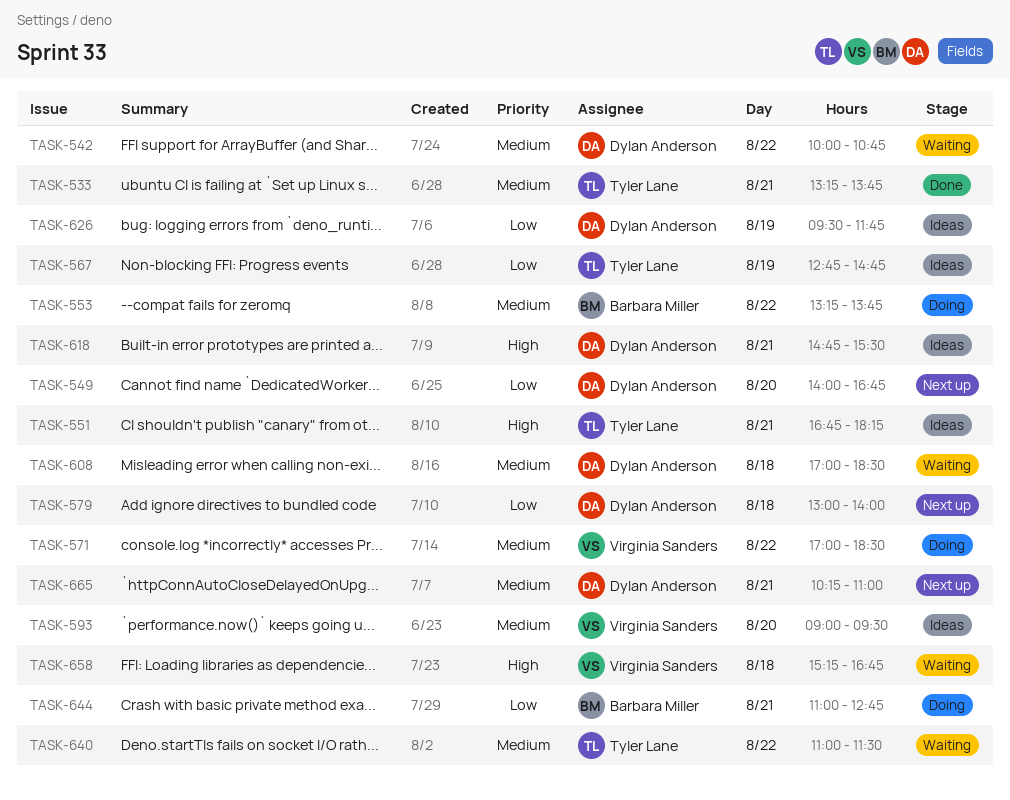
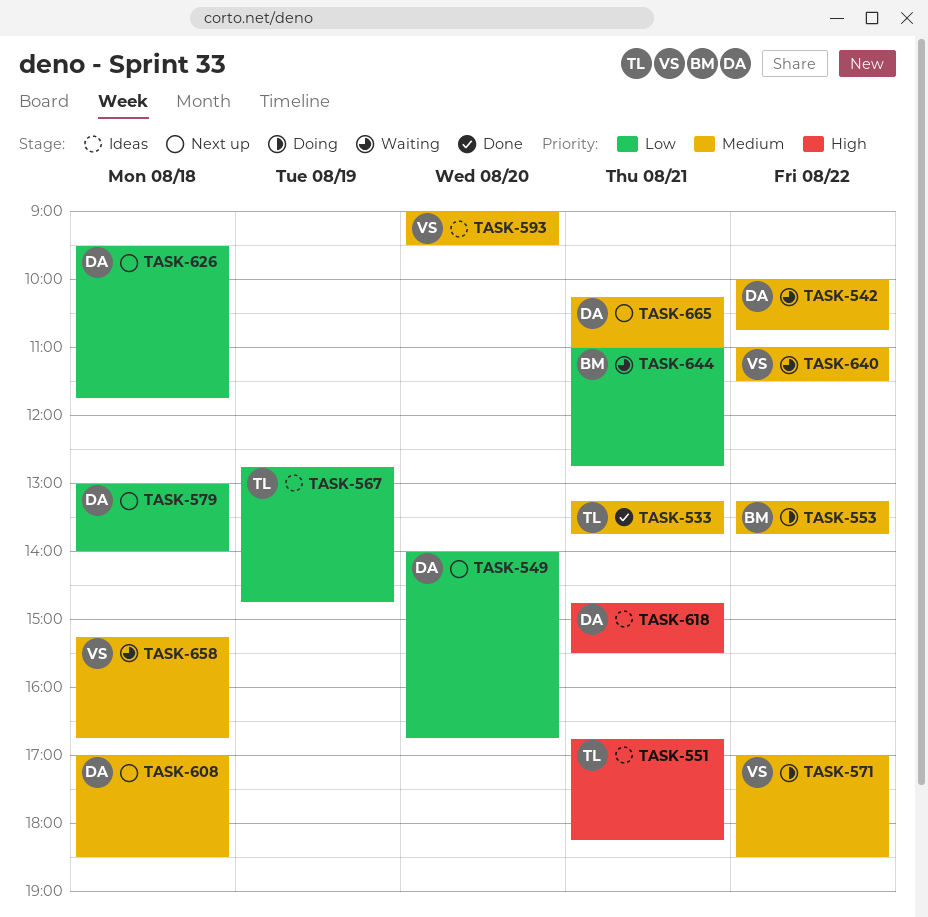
TASK-608, status: Waiting -> Next up
TASK-626, status: Ideas -> Next up
TASK-626, day: Aug 19 -> Aug 18
TASK-640, owner: Tyler Lane -> Virginia Sanders
TASK-644, status: Doing -> Waiting
TASK-658, priority: High -> Medium

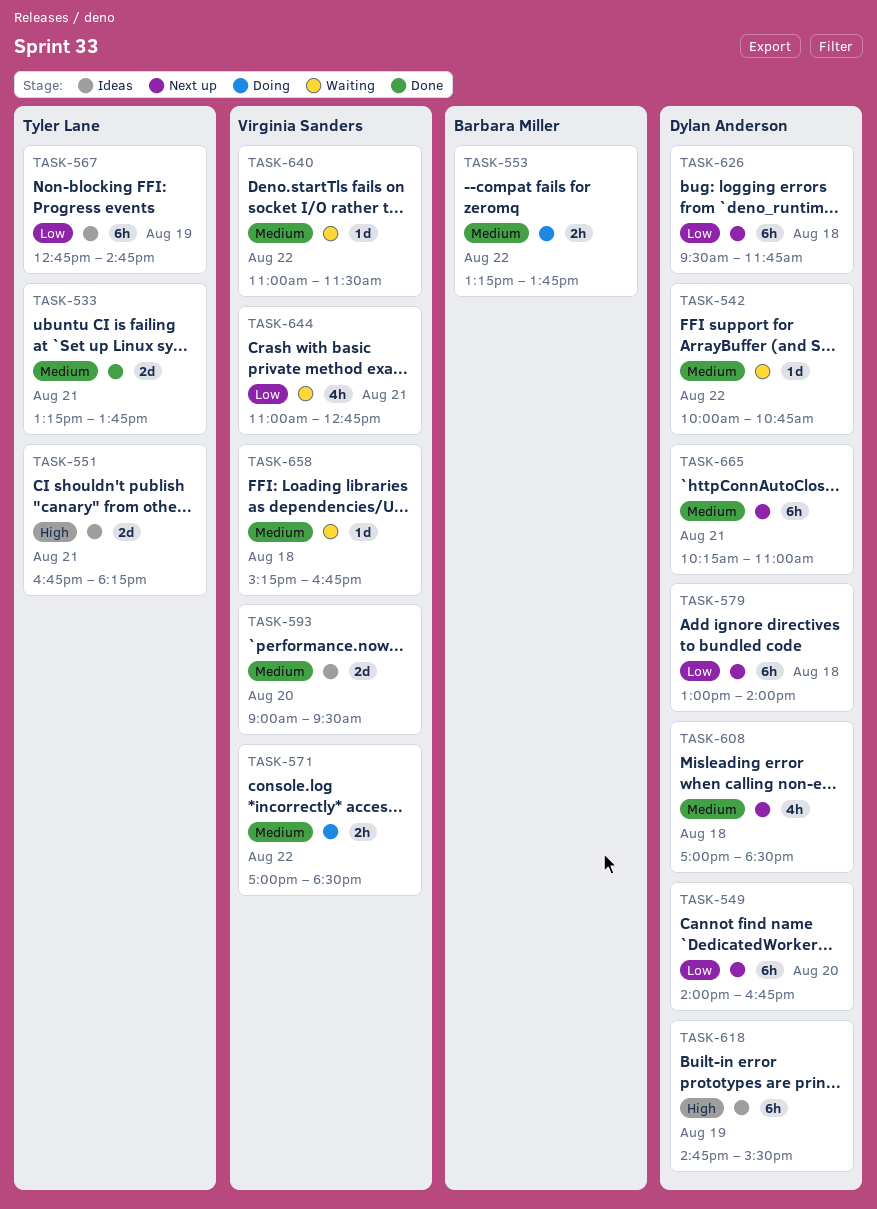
TASK-618, day: Aug 21 -> Aug 19
TASK-644, owner: Barbara Miller -> Virginia Sanders

